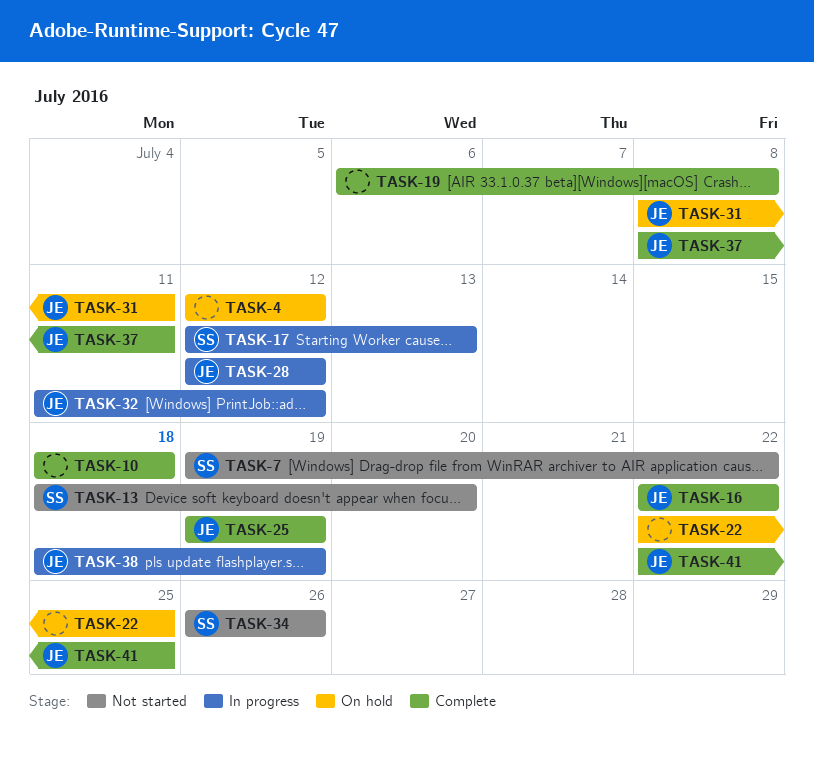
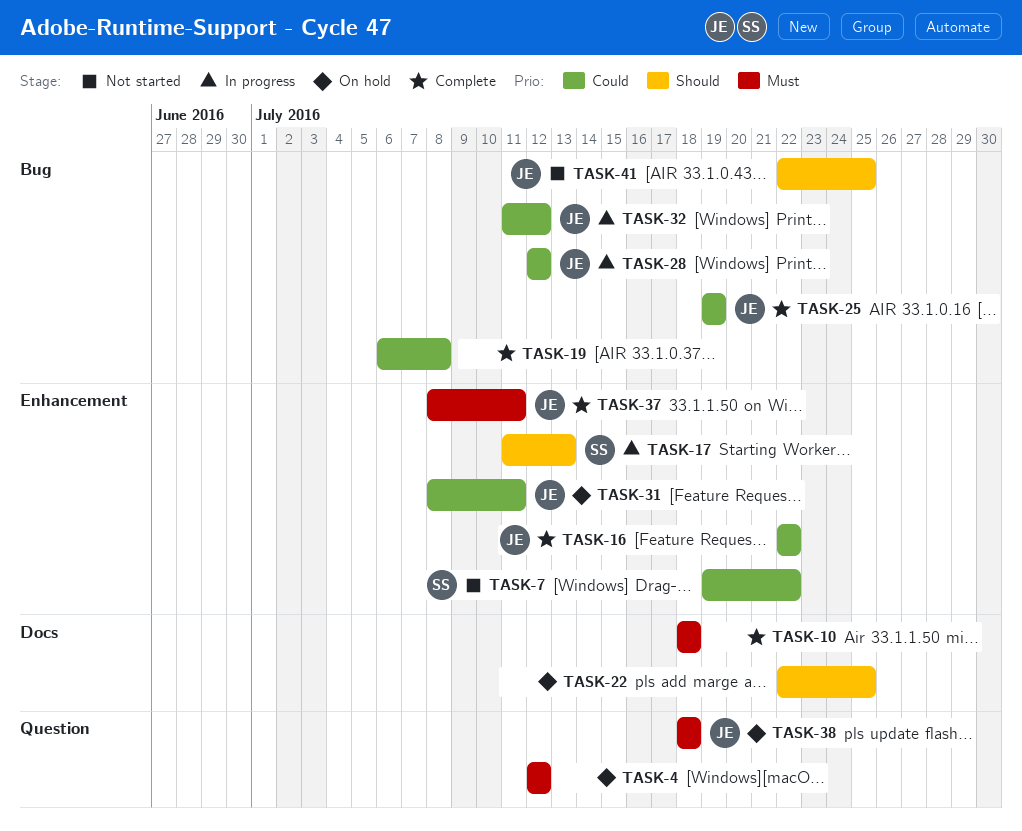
TASK-13: present -> none
TASK-17, start: Jul 12 -> Jul 11
TASK-34: present -> none
TASK-38, status: In progress -> On hold
TASK-38, due: Jul 19 -> Jul 18
TASK-41, status: Complete -> Not started

